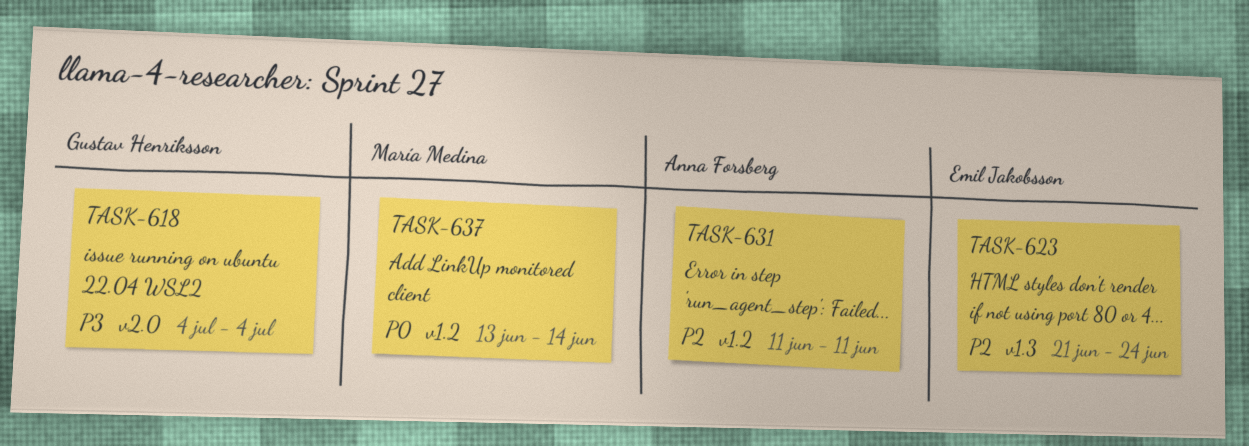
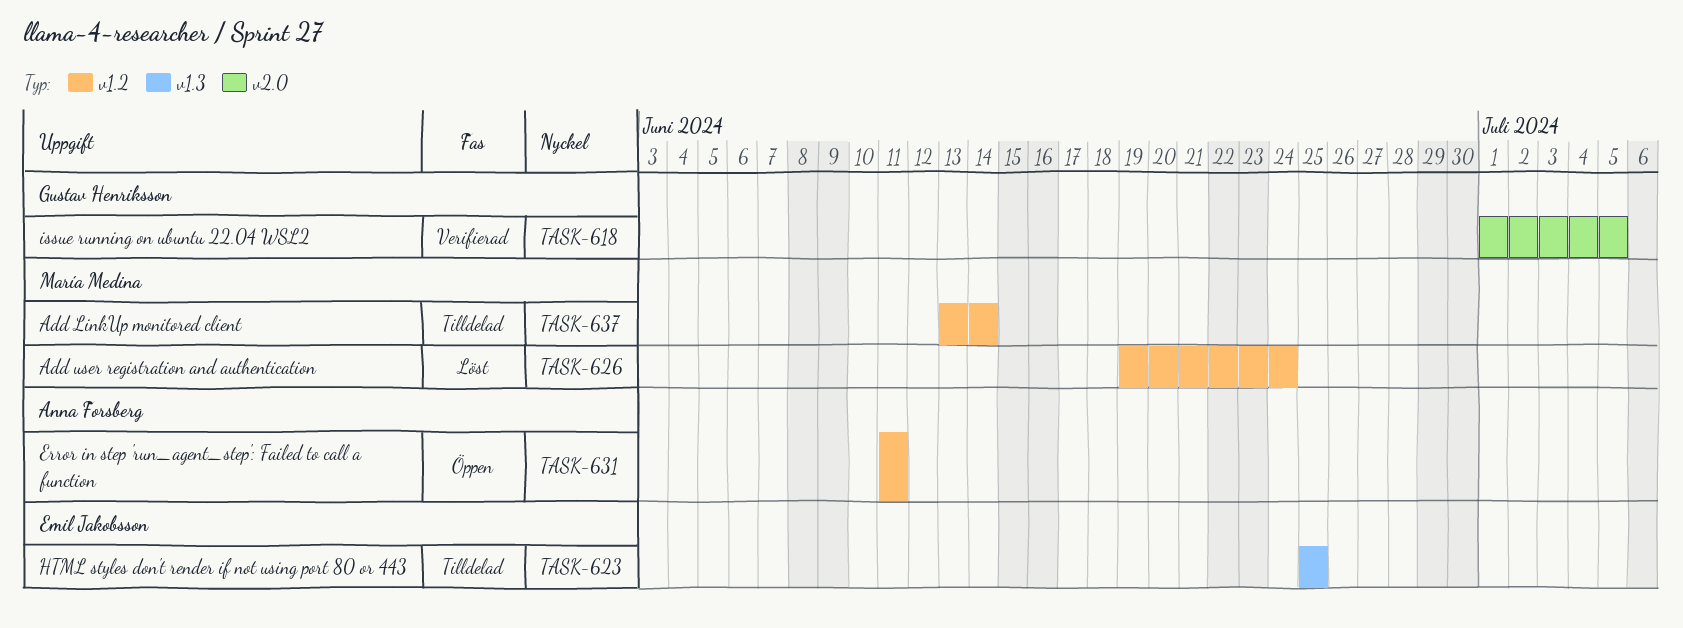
TASK-618, start: Jul 4 -> Jul 1
TASK-618, due: Jul 4 -> Jul 5
TASK-623, start: Jun 21 -> Jun 25
TASK-623, due: Jun 24 -> Jun 25
TASK-626: none -> present

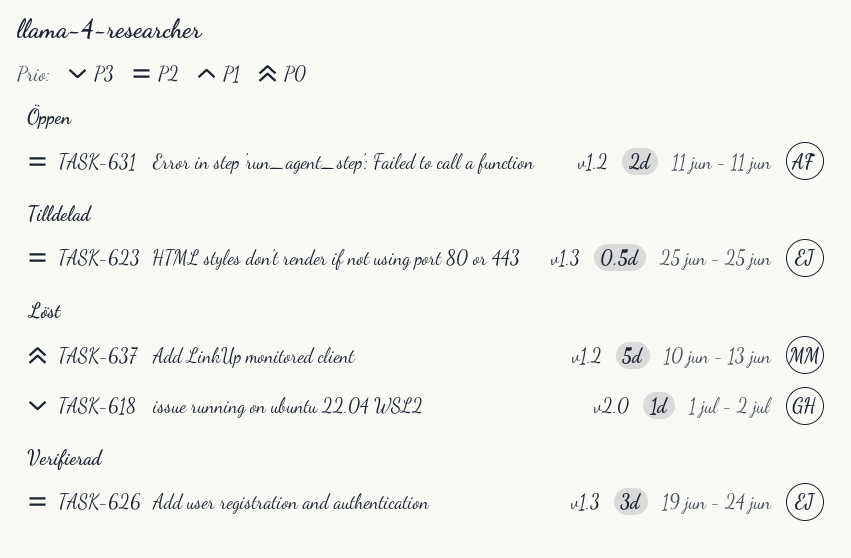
TASK-618, status: Verifierad -> Löst
TASK-618, due: Jul 5 -> Jul 2
TASK-626, status: Löst -> Verifierad
TASK-626, owner: María Medina -> Emil Jakobsson
TASK-626, label: v1.2 -> v1.3
TASK-637, status: Tilldelad -> Löst
TASK-637, start: Jun 13 -> Jun 10
TASK-637, due: Jun 14 -> Jun 13

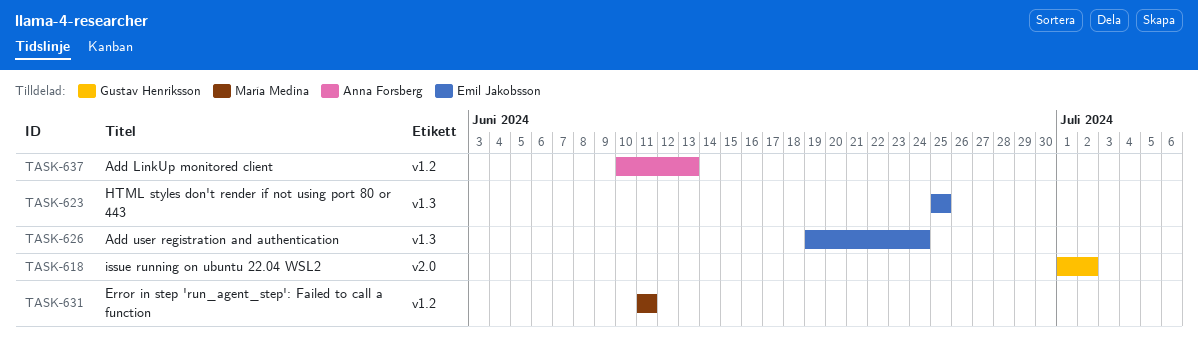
TASK-631, owner: Anna Forsberg -> María Medina
TASK-637, owner: María Medina -> Anna Forsberg

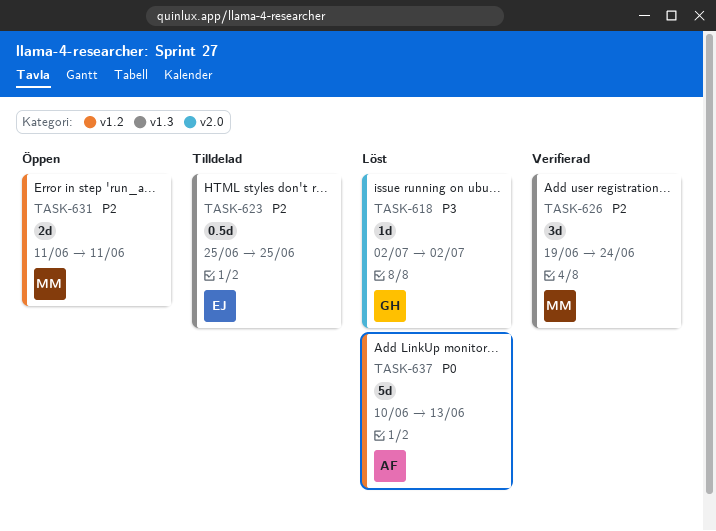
TASK-618, start: Jul 1 -> Jul 2
TASK-626, owner: Emil Jakobsson -> María Medina

